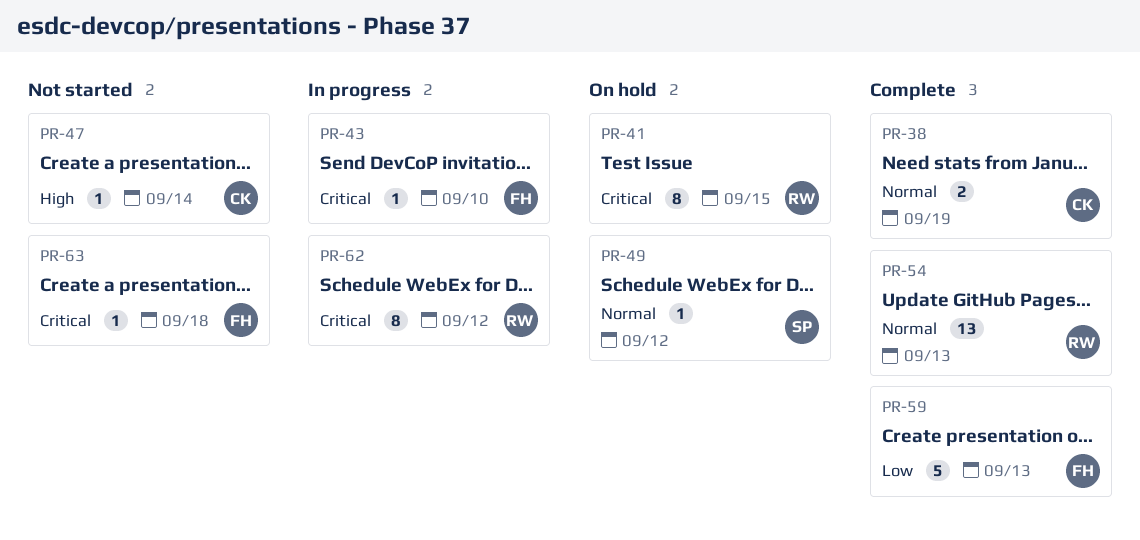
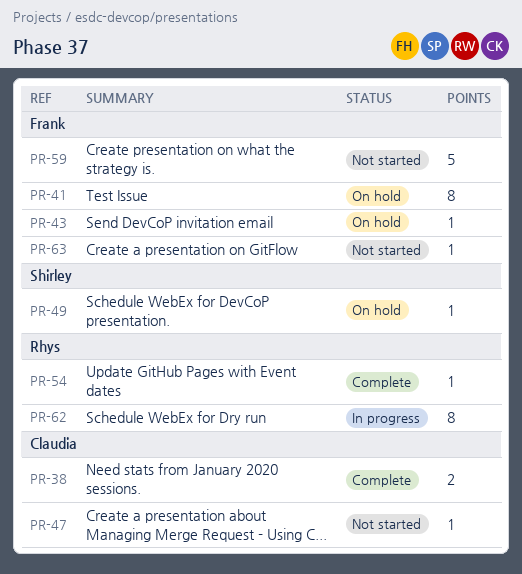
PR-41, owner: Rhys -> Frank
PR-43, status: In progress -> On hold
PR-54, estimate: 13 -> 1
PR-59, status: Complete -> Not started

